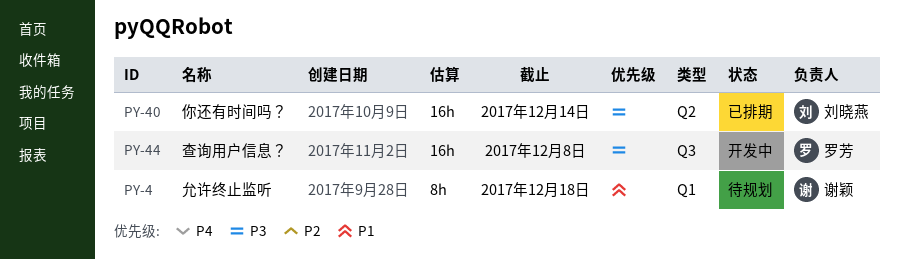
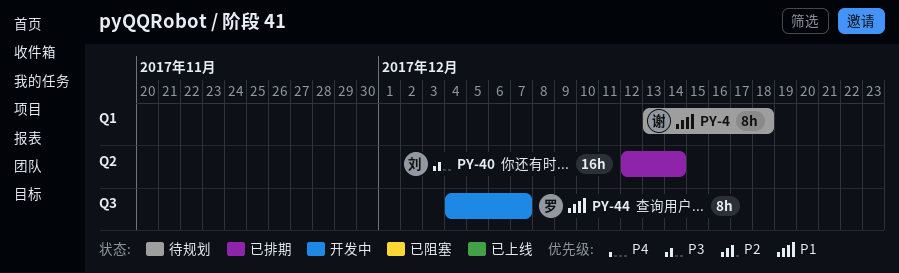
PY-44, priority: P3 -> P1
PY-44, estimate: 16h -> 8h
PY-44, due: Dec 8 -> Dec 7

